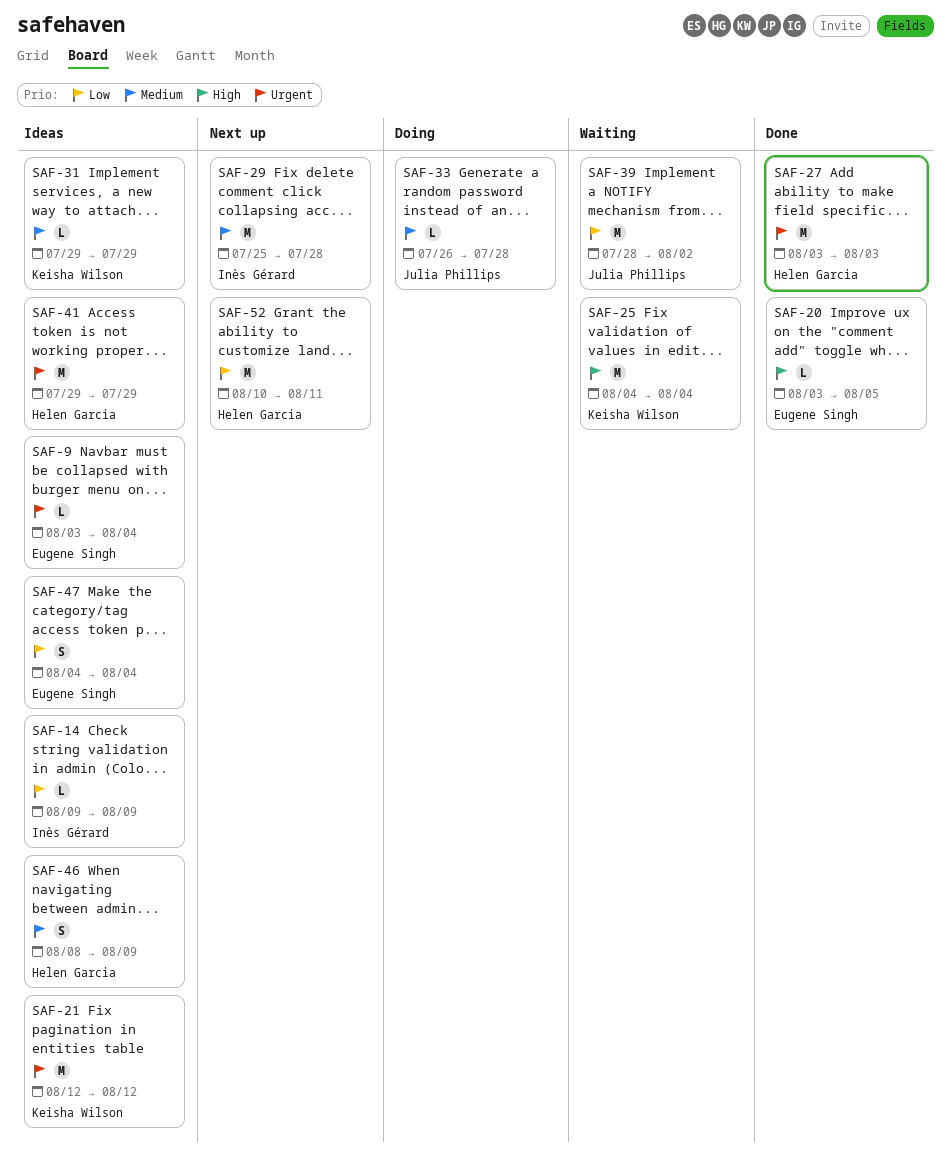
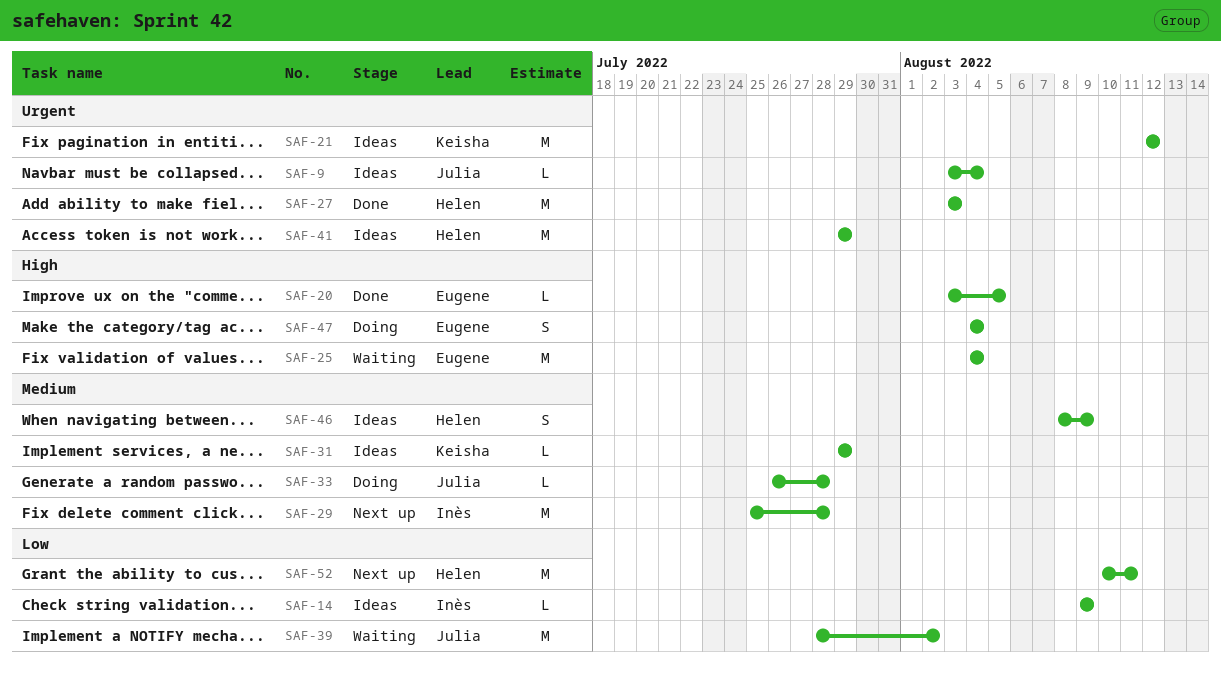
SAF-9, owner: Eugene Singh -> Julia Phillips
SAF-25, owner: Keisha Wilson -> Eugene Singh
SAF-47, status: Ideas -> Doing
SAF-47, priority: Low -> High

